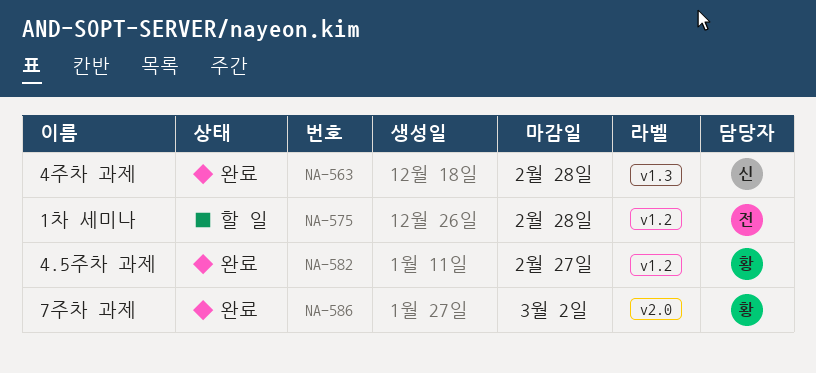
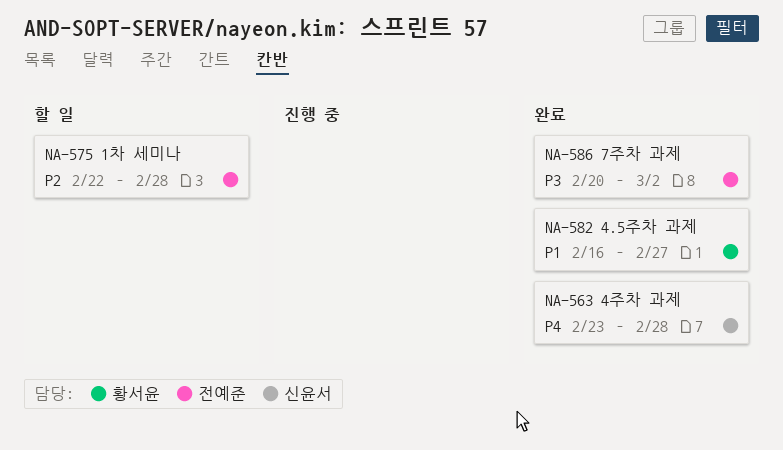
NA-586, owner: 황서윤 -> 전예준

